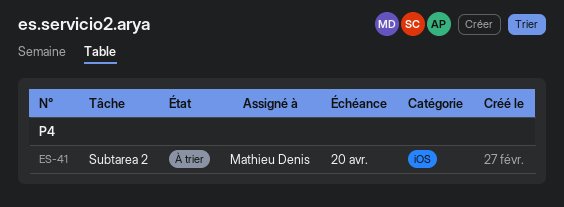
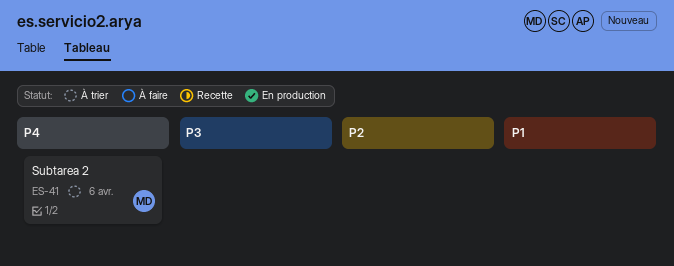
ES-41, due: Apr 20 -> Apr 6

